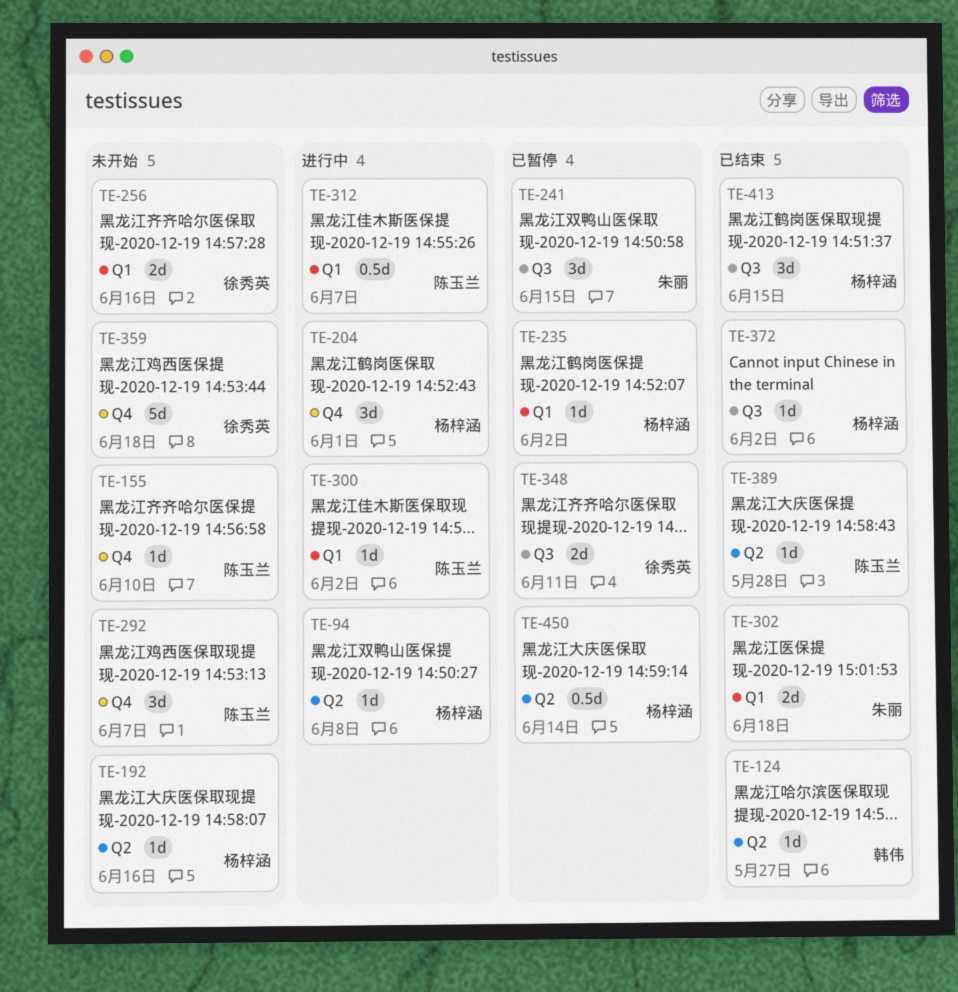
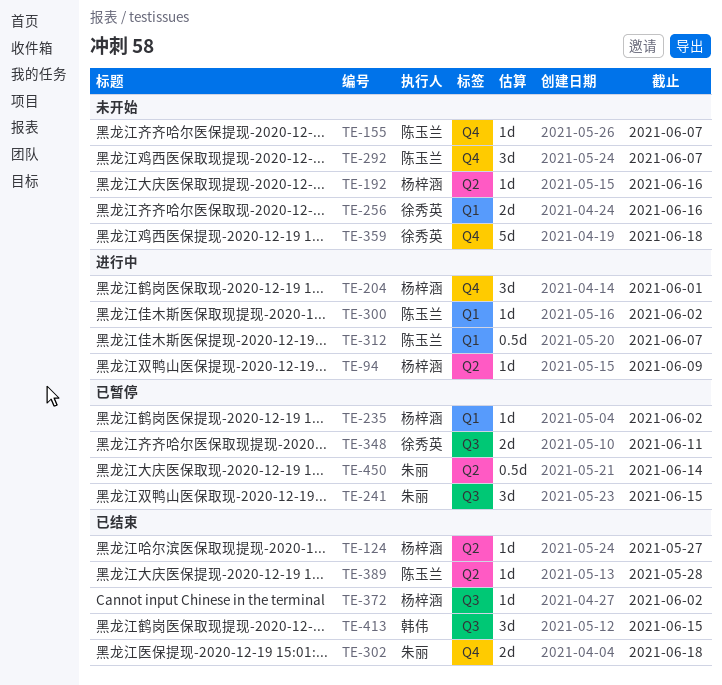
TE-94, due: Jun 8 -> Jun 9
TE-124, owner: 韩伟 -> 杨梓涵
TE-155, due: Jun 10 -> Jun 7
TE-302, label: Q1 -> Q4
TE-413, owner: 杨梓涵 -> 韩伟
TE-450, owner: 杨梓涵 -> 朱丽

